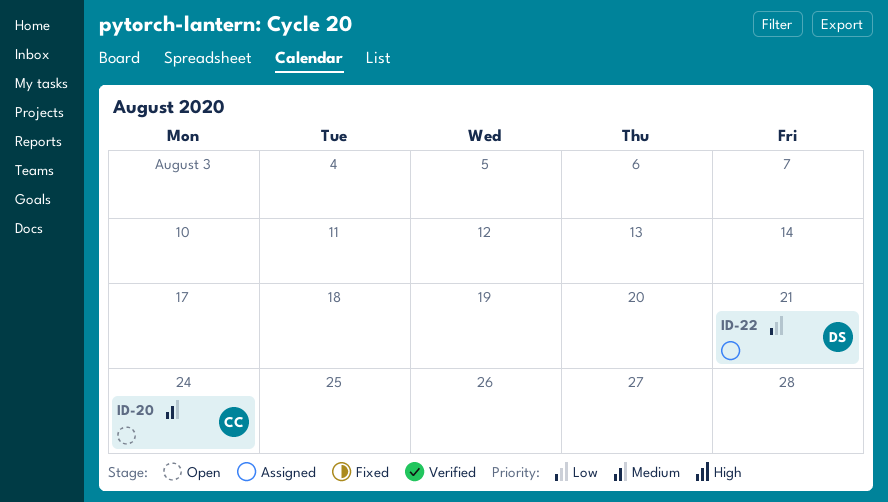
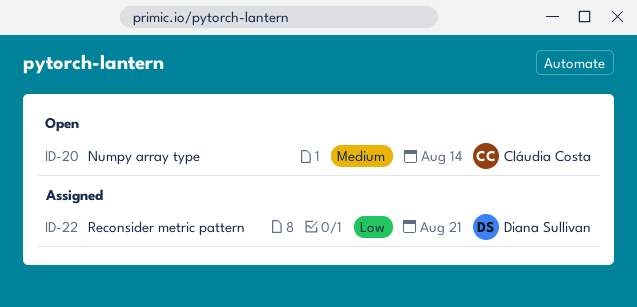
ID-20, due: Aug 24 -> Aug 14

